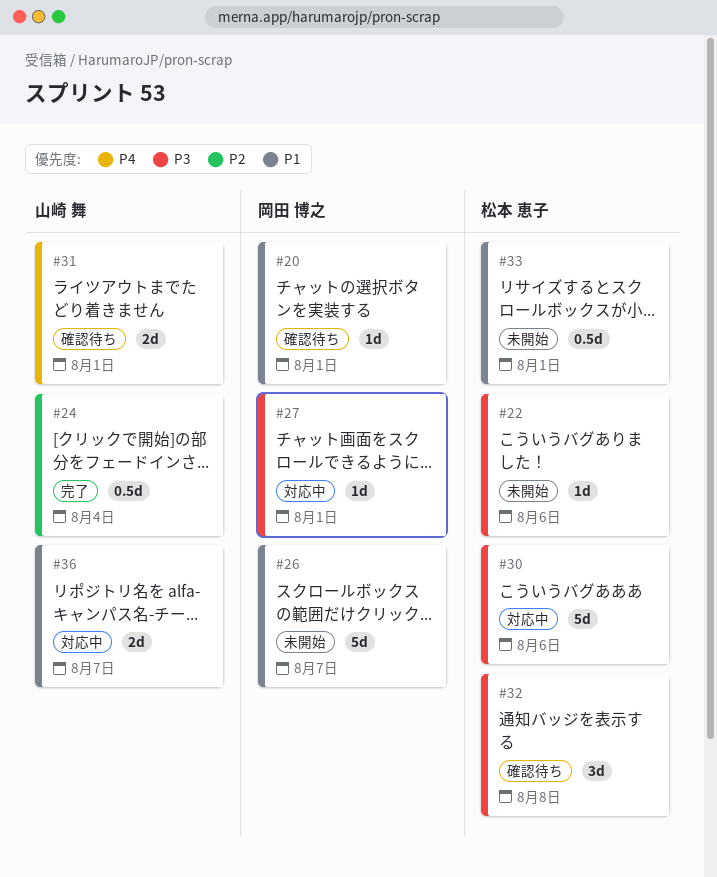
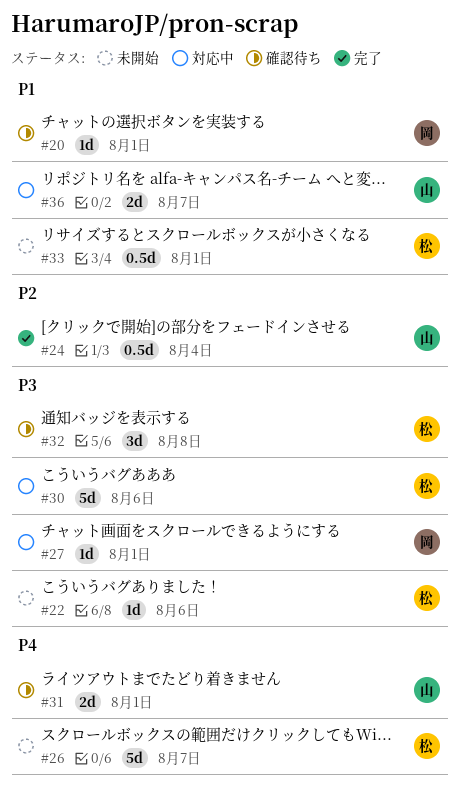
#26, owner: 岡田 博之 -> 松本 恵子
#26, priority: P1 -> P4

